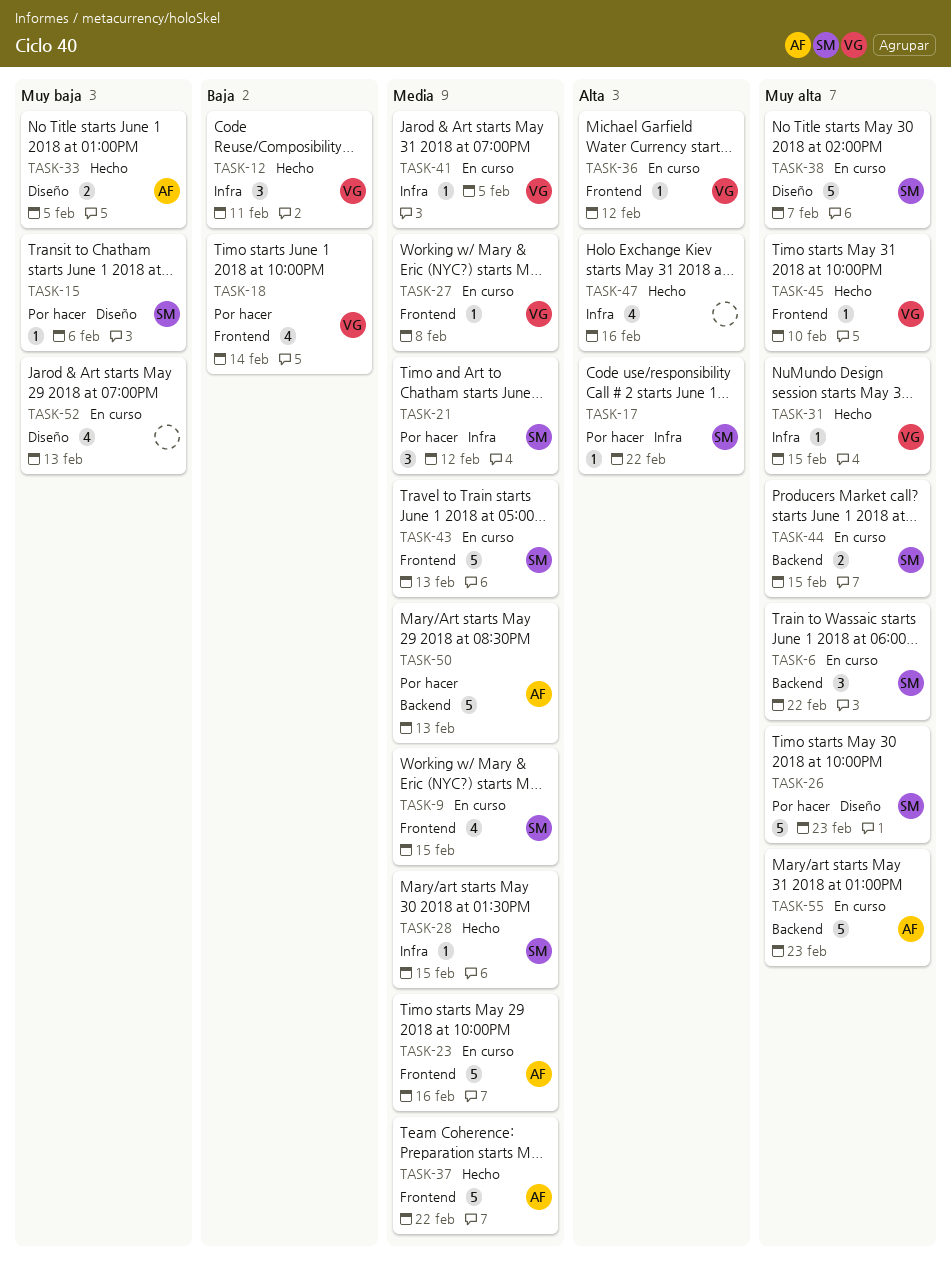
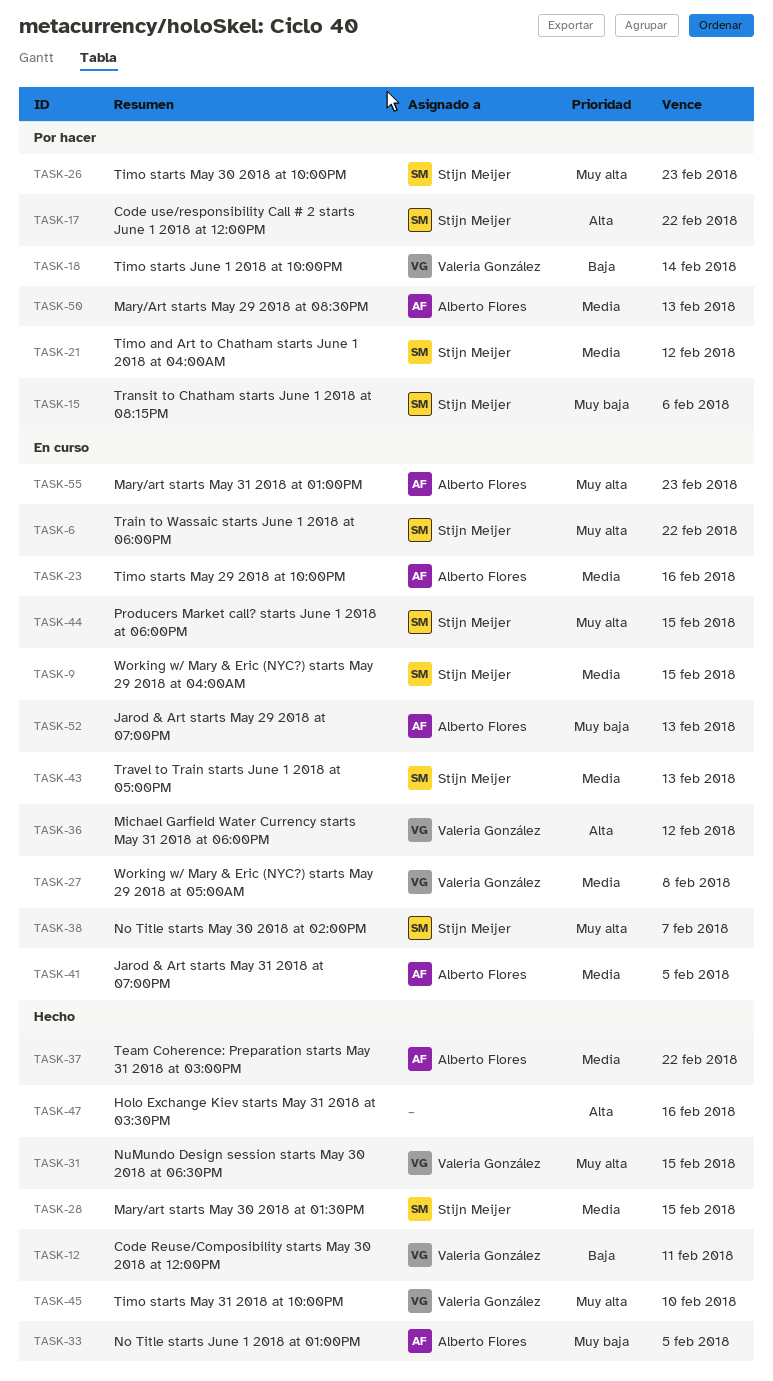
TASK-41, owner: Valeria González -> Alberto Flores
TASK-52, owner: none -> Alberto Flores

